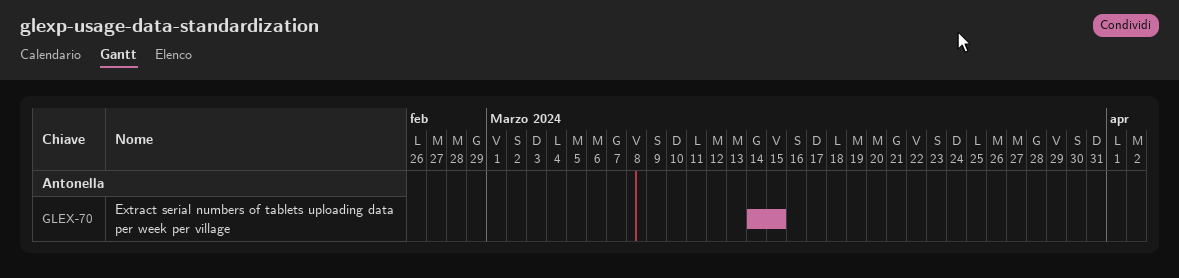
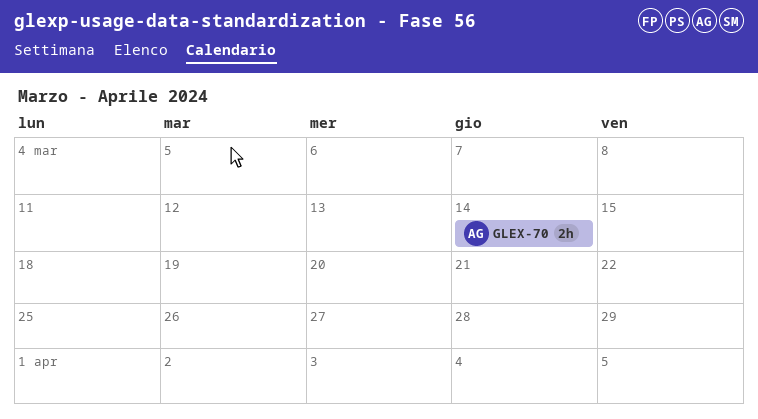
GLEX-70, due: Mar 15 -> Mar 14

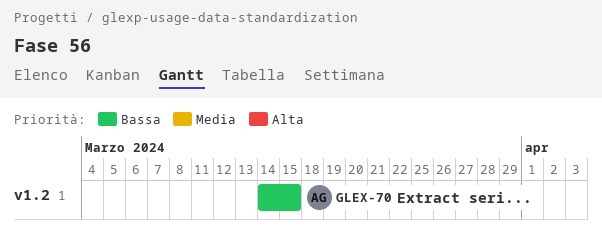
GLEX-70, due: Mar 14 -> Mar 15

